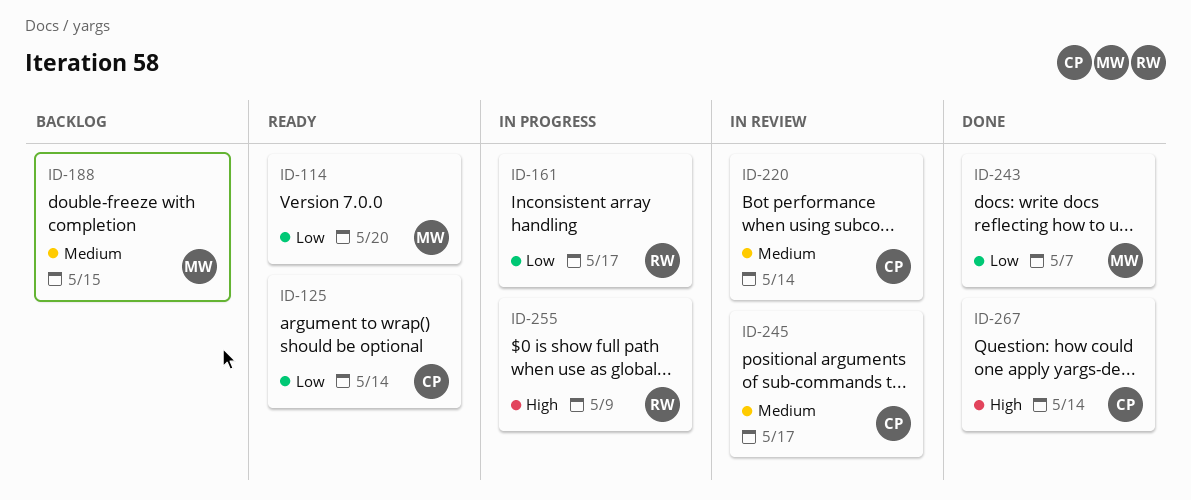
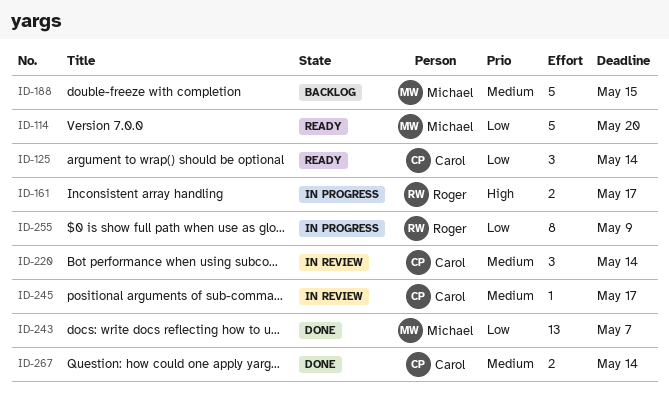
ID-161, priority: Low -> High
ID-255, priority: High -> Low
ID-267, priority: High -> Medium

